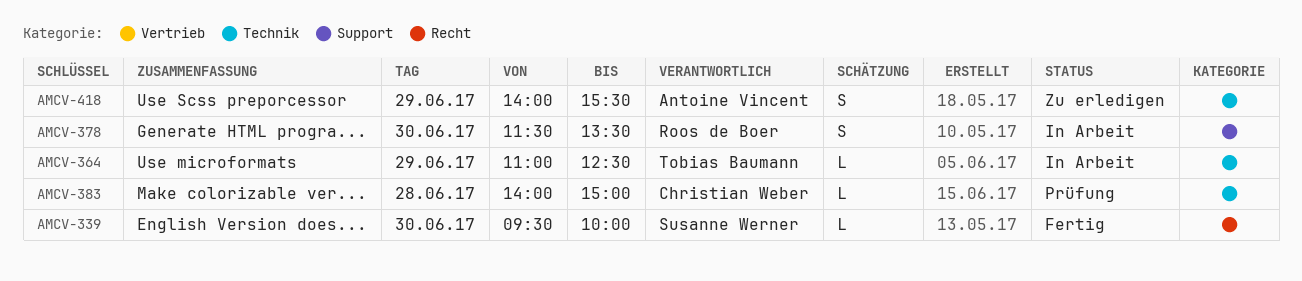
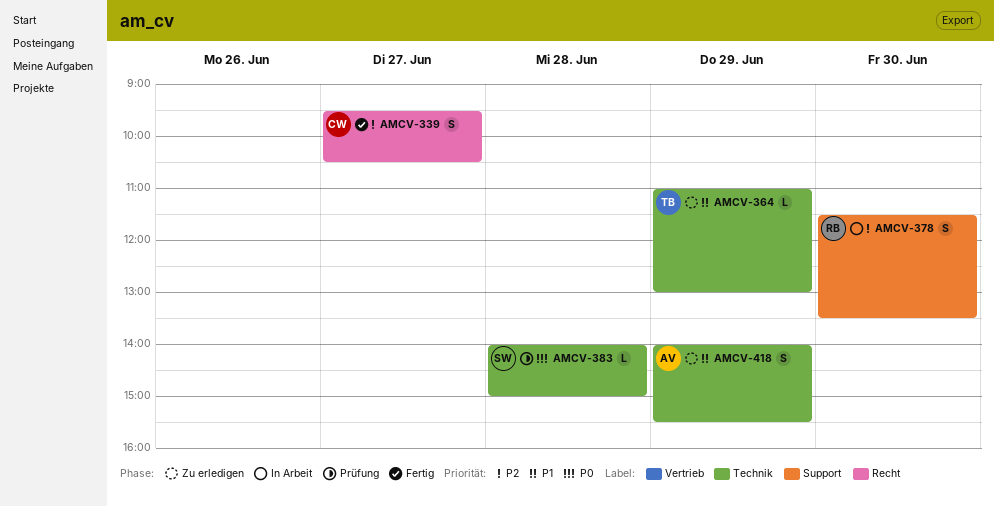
AMCV-339, owner: Susanne Werner -> Christian Weber
AMCV-339, estimate: L -> S
AMCV-339, day: Jun 30 -> Jun 27
AMCV-339, ends: 10:00 -> 10:30
AMCV-364, status: In Arbeit -> Zu erledigen
AMCV-364, ends: 12:30 -> 13:00
AMCV-383, owner: Christian Weber -> Susanne Werner

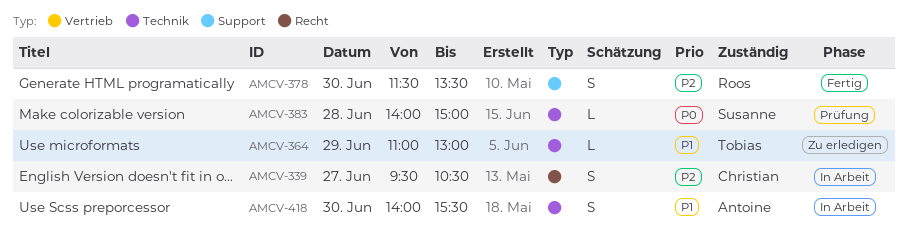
AMCV-339, status: Fertig -> In Arbeit
AMCV-378, status: In Arbeit -> Fertig
AMCV-418, status: Zu erledigen -> In Arbeit
AMCV-418, day: Jun 29 -> Jun 30

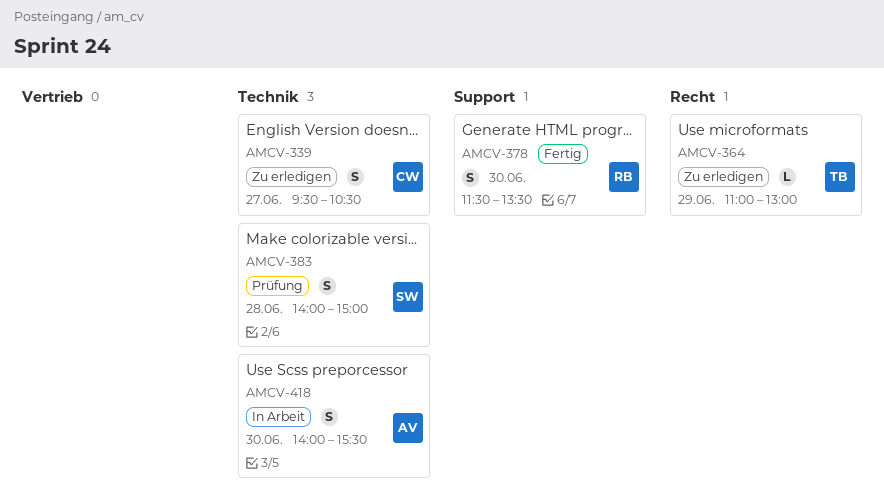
AMCV-339, status: In Arbeit -> Zu erledigen
AMCV-339, label: Recht -> Technik
AMCV-364, label: Technik -> Recht
AMCV-383, estimate: L -> S

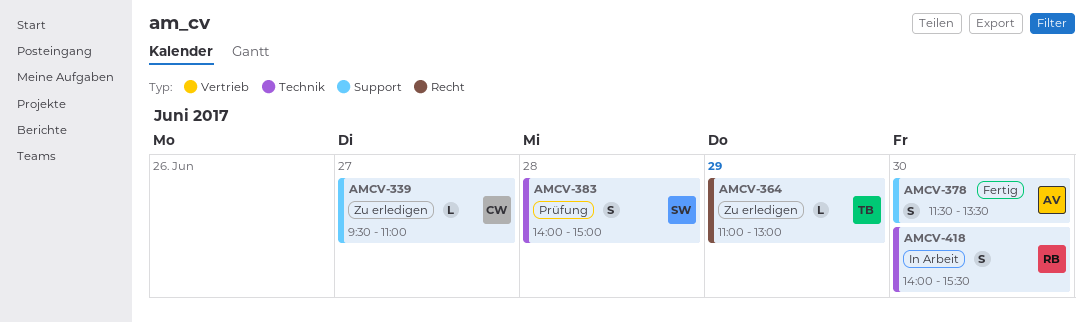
AMCV-339, label: Technik -> Support
AMCV-339, estimate: S -> L
AMCV-339, ends: 10:30 -> 11:00
AMCV-378, owner: RB -> AV
AMCV-418, owner: AV -> RB

